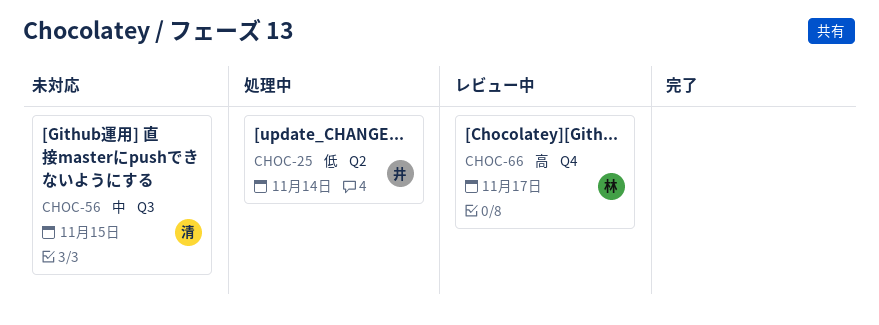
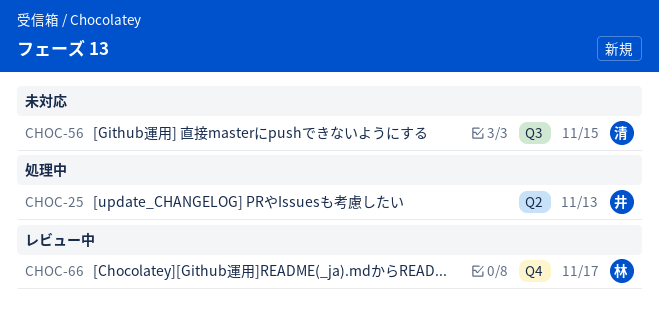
CHOC-25, due: Nov 14 -> Nov 13

